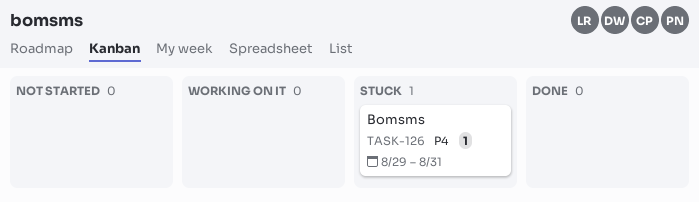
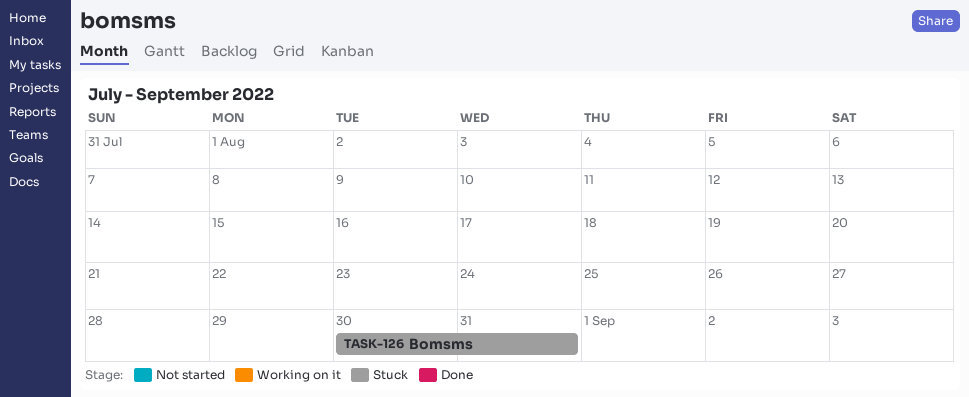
TASK-126, start: Aug 29 -> Aug 30

